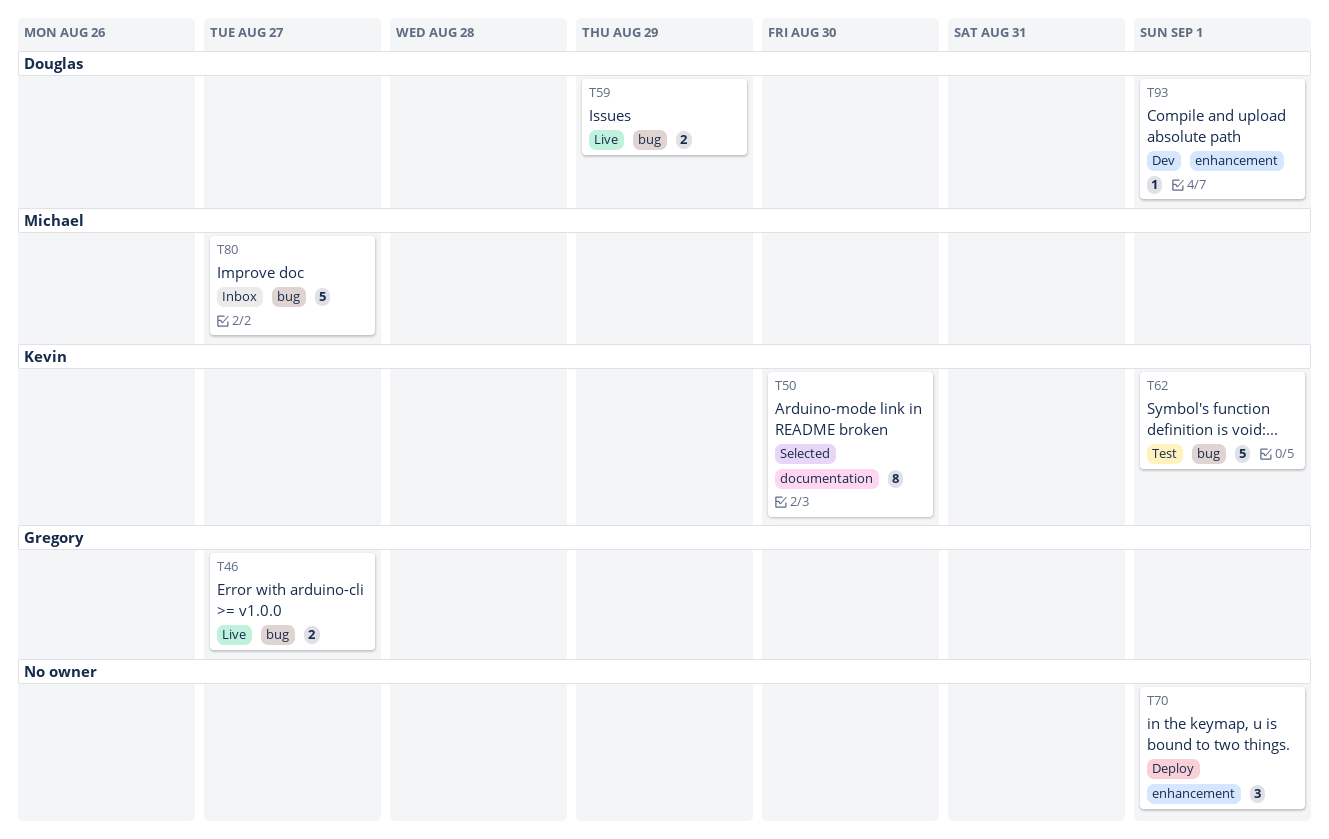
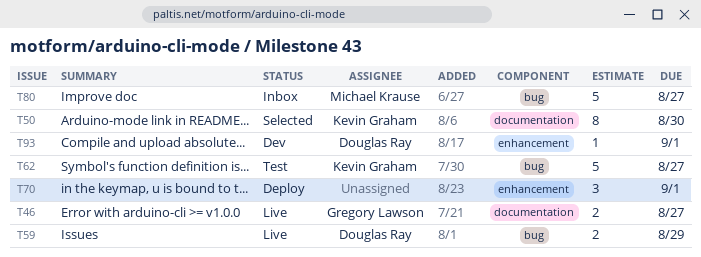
T46, label: bug -> documentation
T62, due: Sep 1 -> Aug 27

